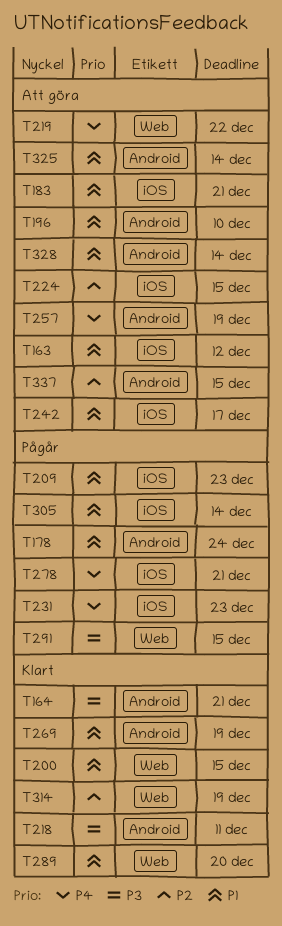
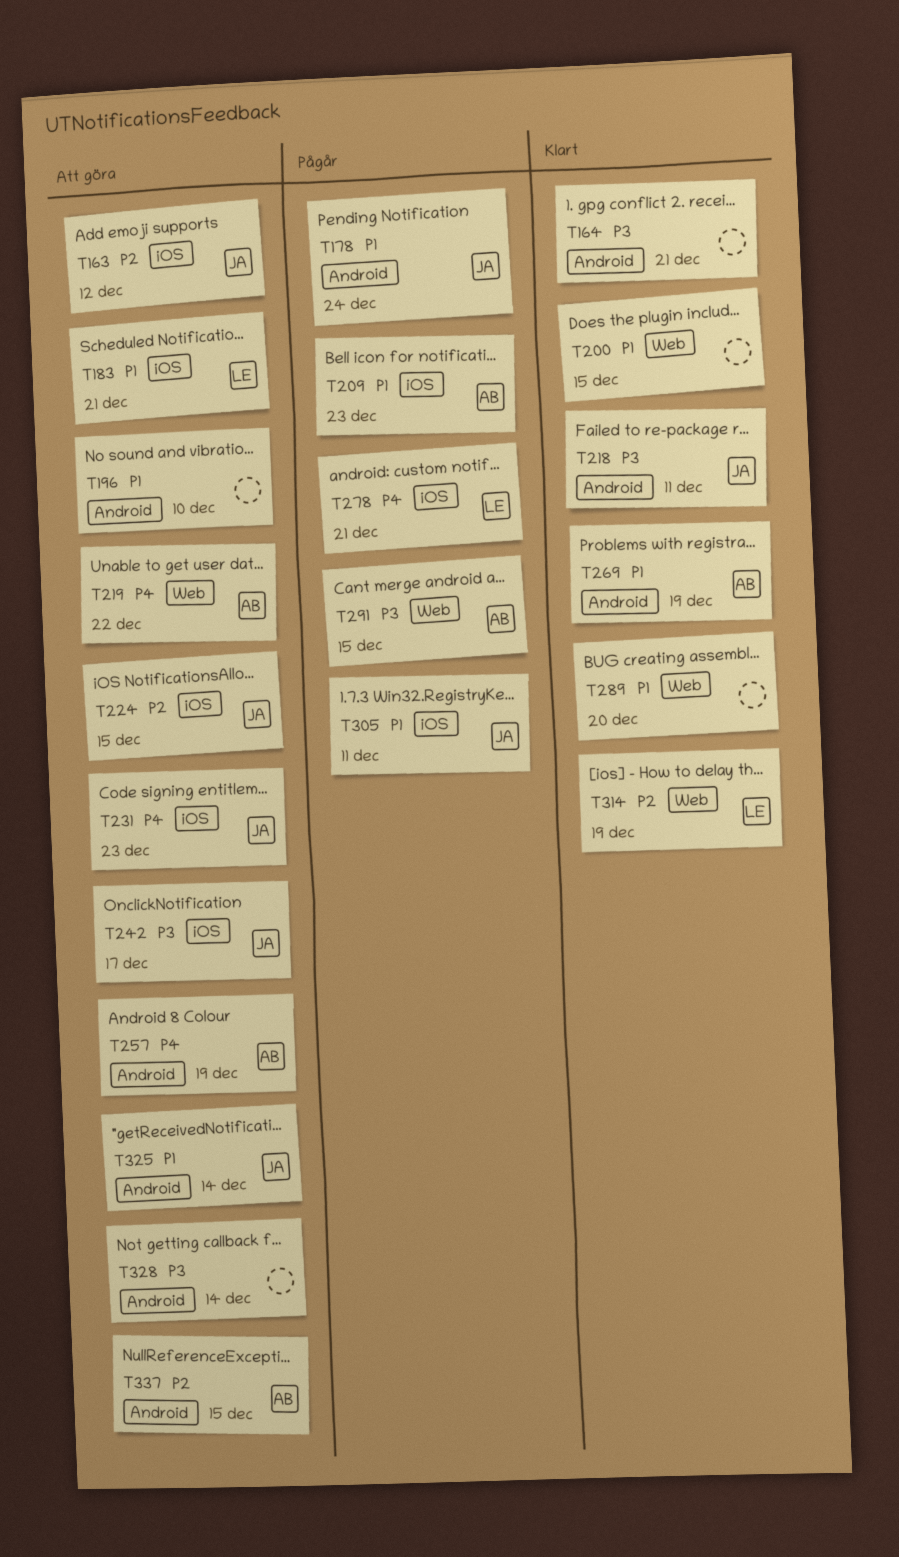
T163, priority: P1 -> P2
T231, status: Pågår -> Att göra
T242, priority: P1 -> P3
T305, due: Dec 14 -> Dec 11
T328, priority: P1 -> P3

